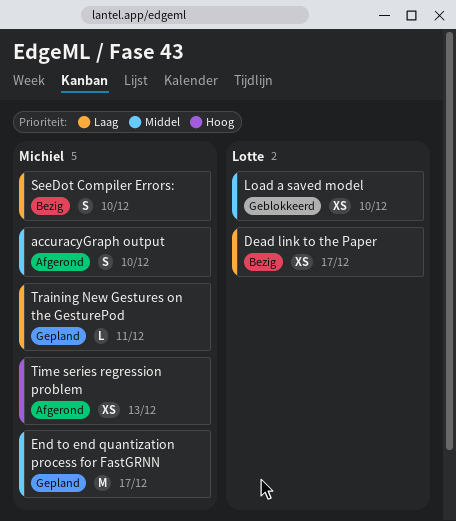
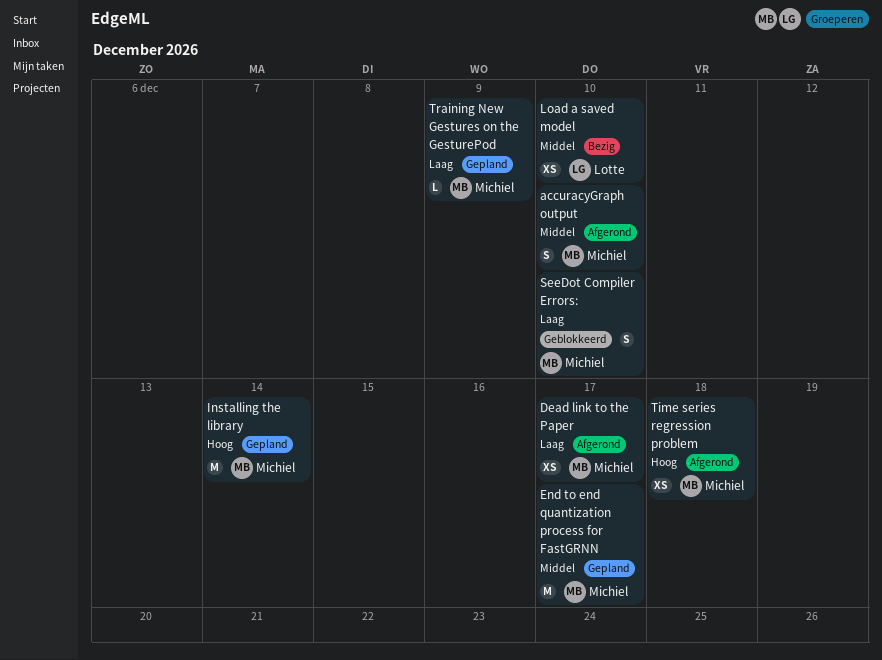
Dead link to the Paper, status: Bezig -> Afgerond
Dead link to the Paper, owner: Lotte -> Michiel
Installing the library: none -> present
Load a saved model, status: Geblokkeerd -> Bezig
SeeDot Compiler Errors:, status: Bezig -> Geblokkeerd
Time series regression problem, due: Dec 13 -> Dec 18
Training New Gestures on the GesturePod, due: Dec 11 -> Dec 9

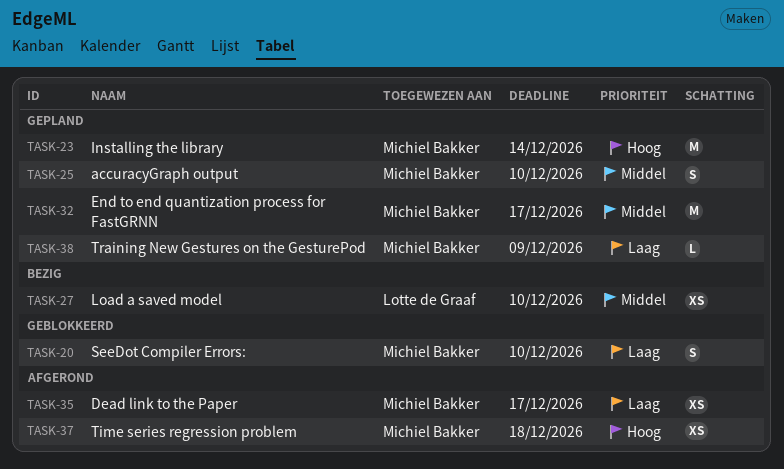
accuracyGraph output, status: Afgerond -> Gepland

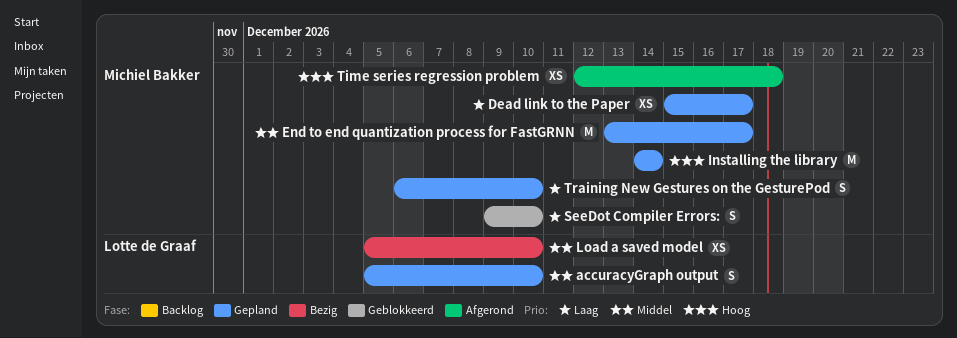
accuracyGraph output, owner: Michiel Bakker -> Lotte de Graaf
Dead link to the Paper, status: Afgerond -> Gepland
Training New Gestures on the GesturePod, estimate: L -> S
Training New Gestures on the GesturePod, due: Dec 9 -> Dec 10

